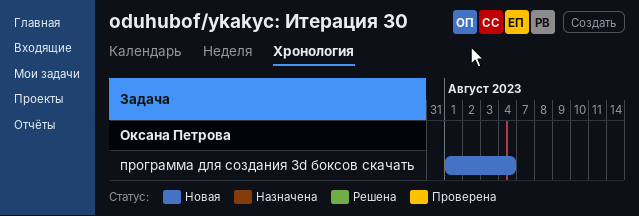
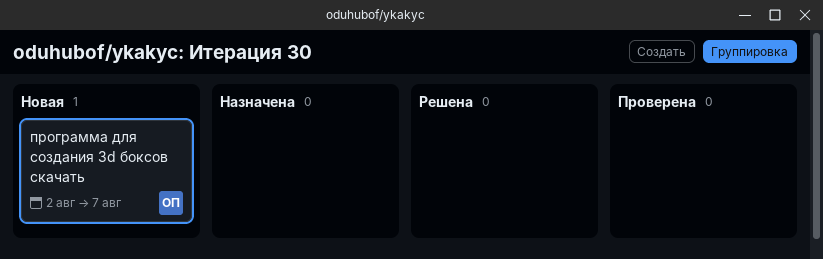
программа для создания 3d боксов скачать, start: Aug 1 -> Aug 2
программа для создания 3d боксов скачать, due: Aug 4 -> Aug 7

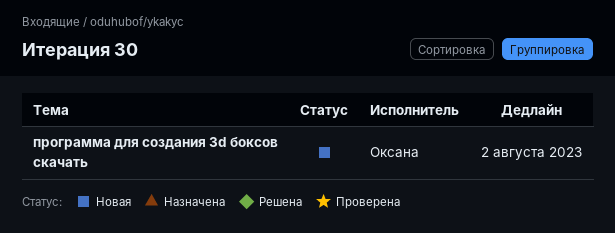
программа для создания 3d боксов скачать, due: Aug 7 -> Aug 2

